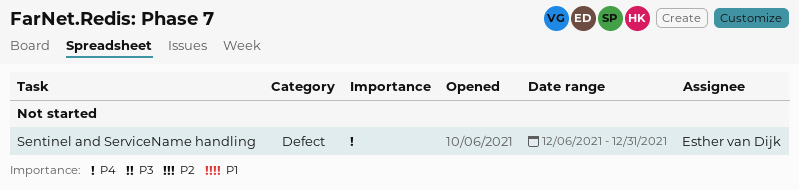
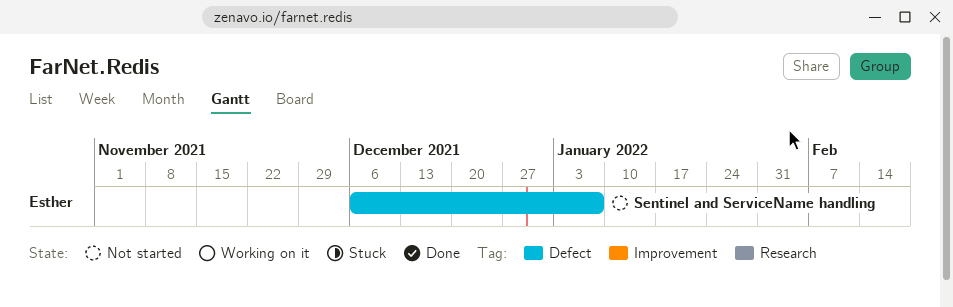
Sentinel and ServiceName handling, due: Dec 31 -> Jan 7

